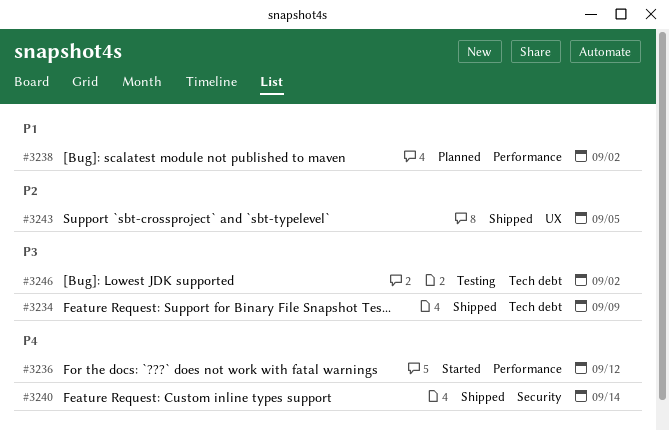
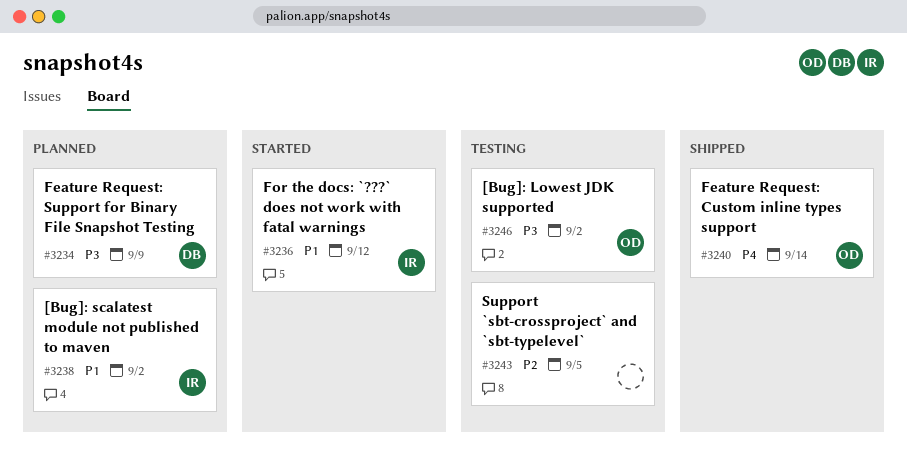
#3234, status: Shipped -> Planned
#3236, priority: P4 -> P1
#3243, status: Shipped -> Testing

